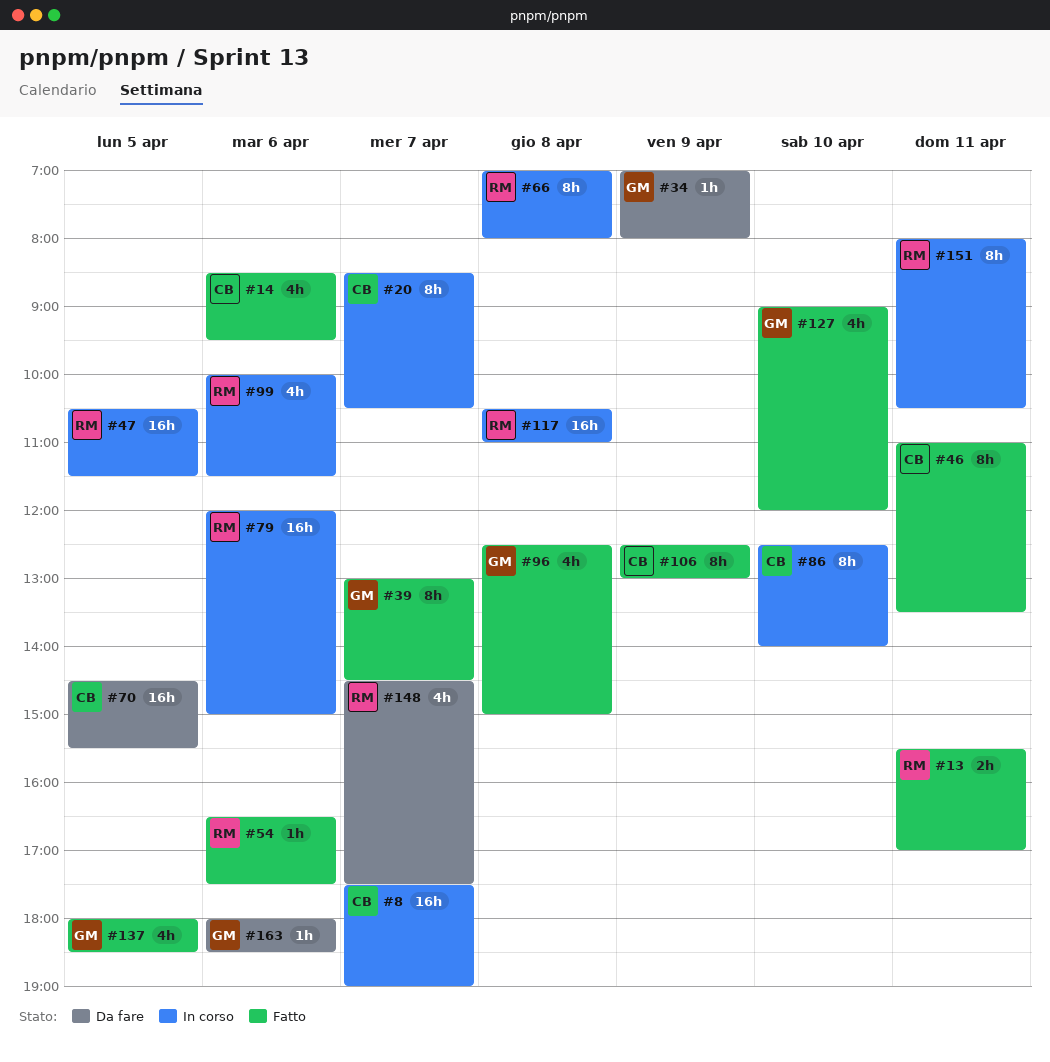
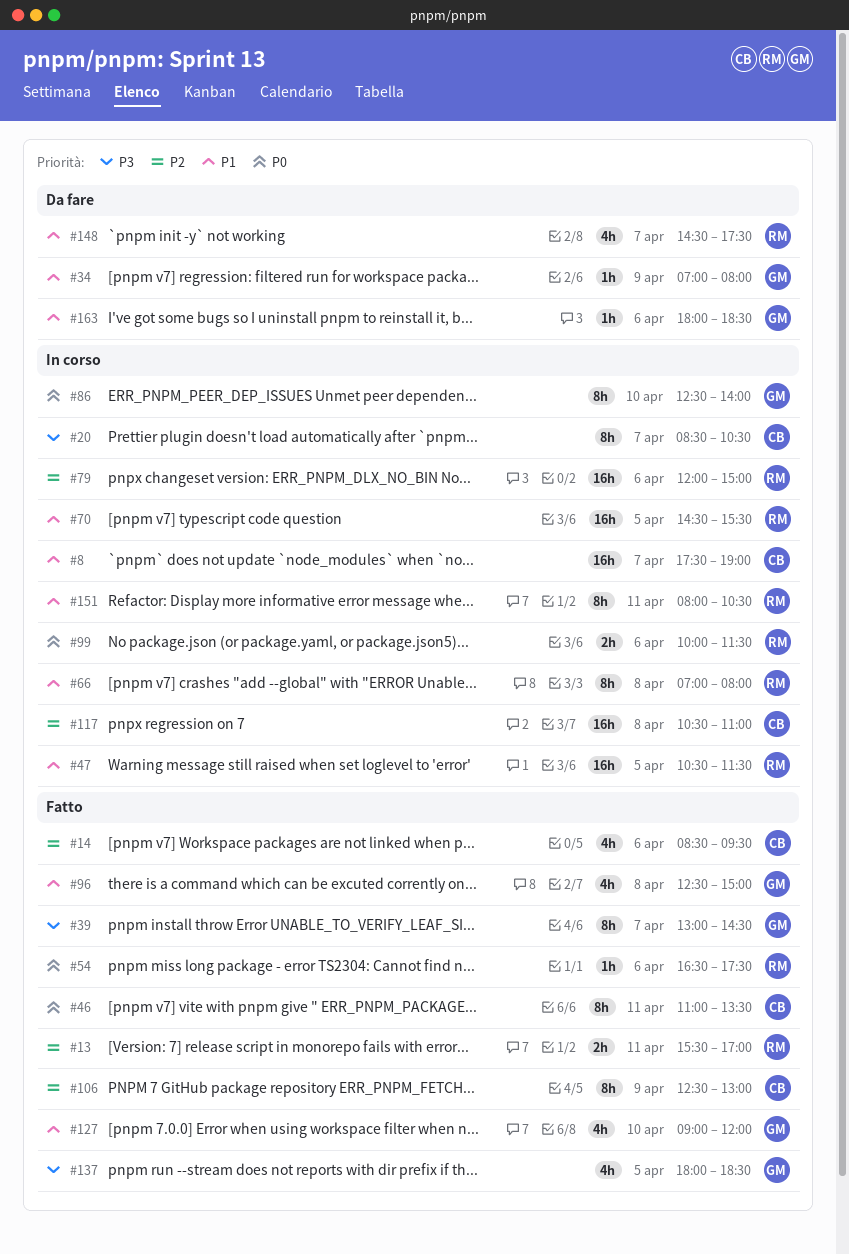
#70, status: Da fare -> In corso
#70, owner: CB -> RM
#86, owner: CB -> GM
#99, estimate: 4h -> 2h
#117, owner: RM -> CB

